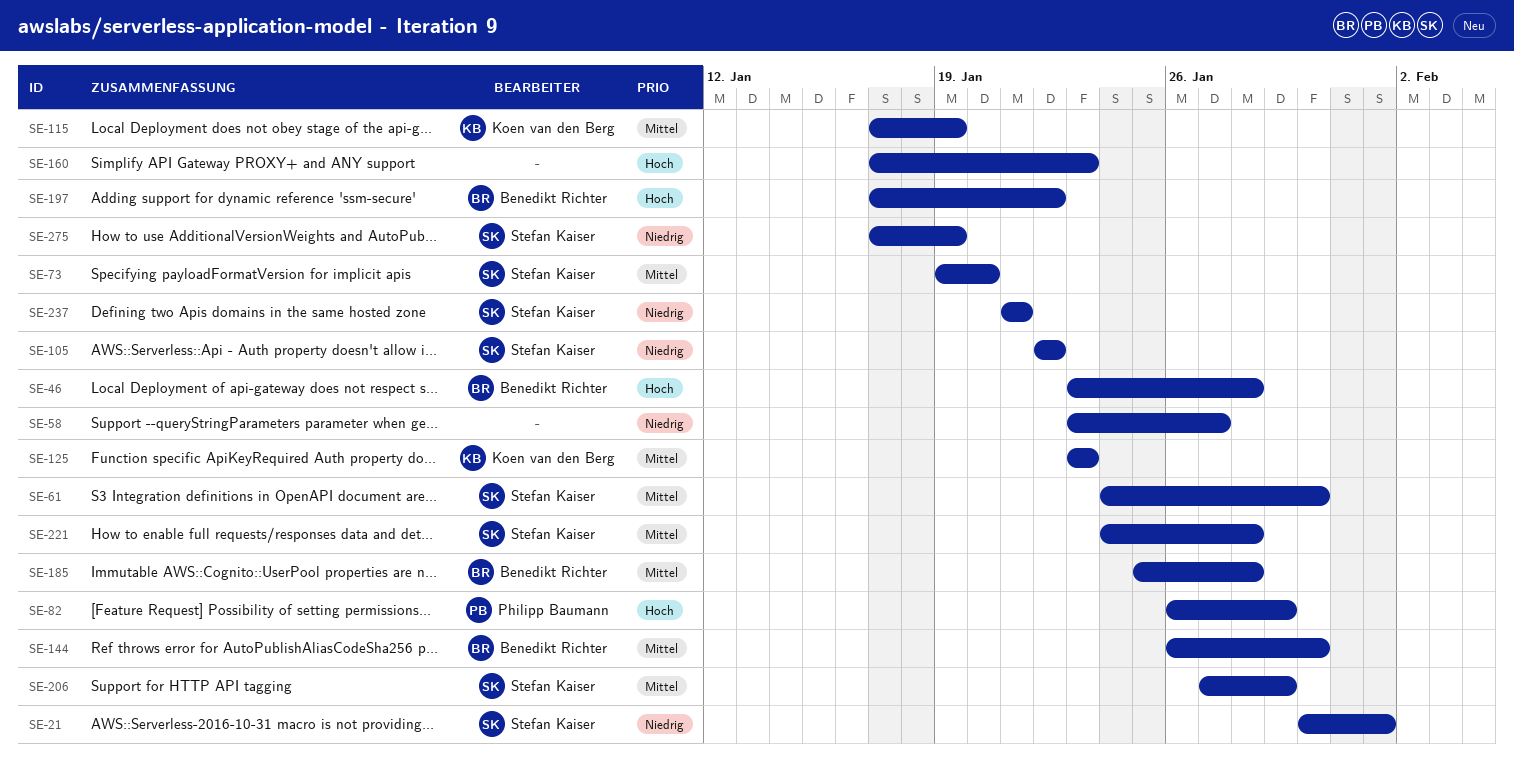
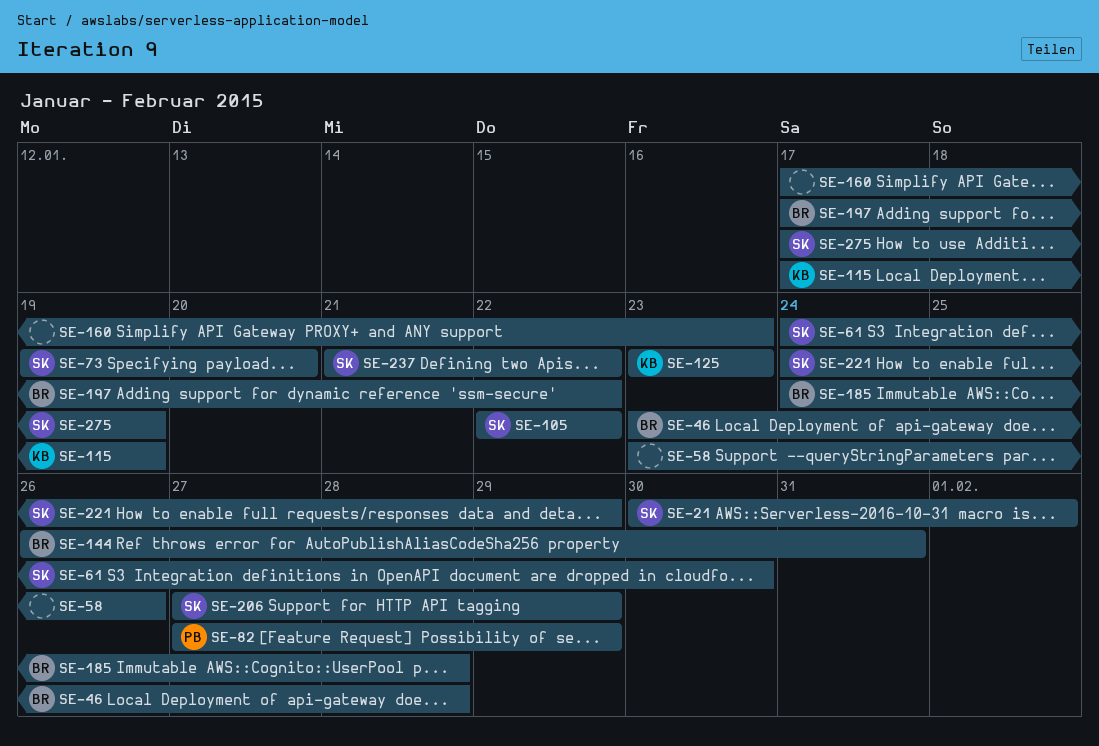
SE-58, due: Jan 27 -> Jan 26
SE-82, start: Jan 26 -> Jan 27
SE-144, due: Jan 30 -> Jan 31
SE-185, start: Jan 25 -> Jan 24
SE-221, due: Jan 28 -> Jan 29
SE-237, due: Jan 21 -> Jan 22

